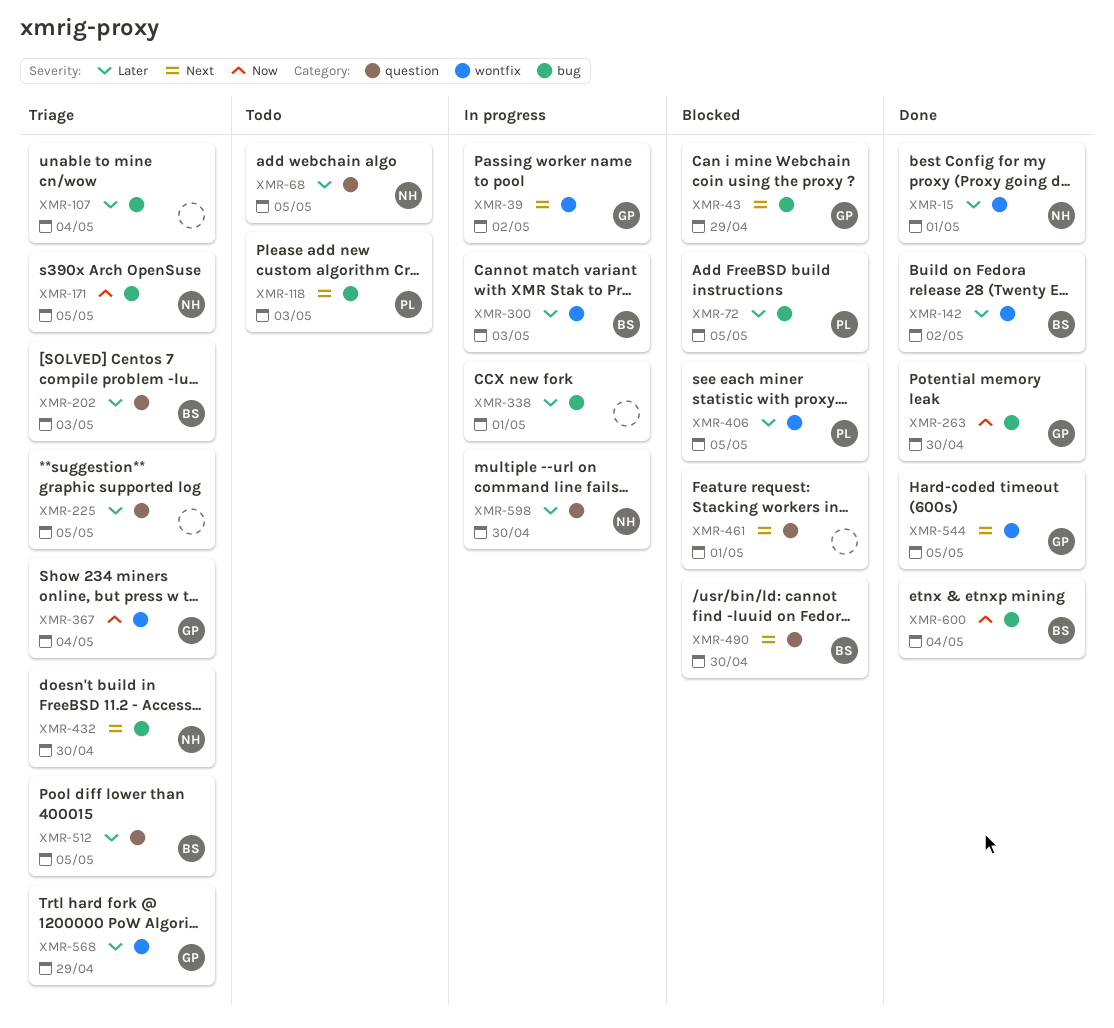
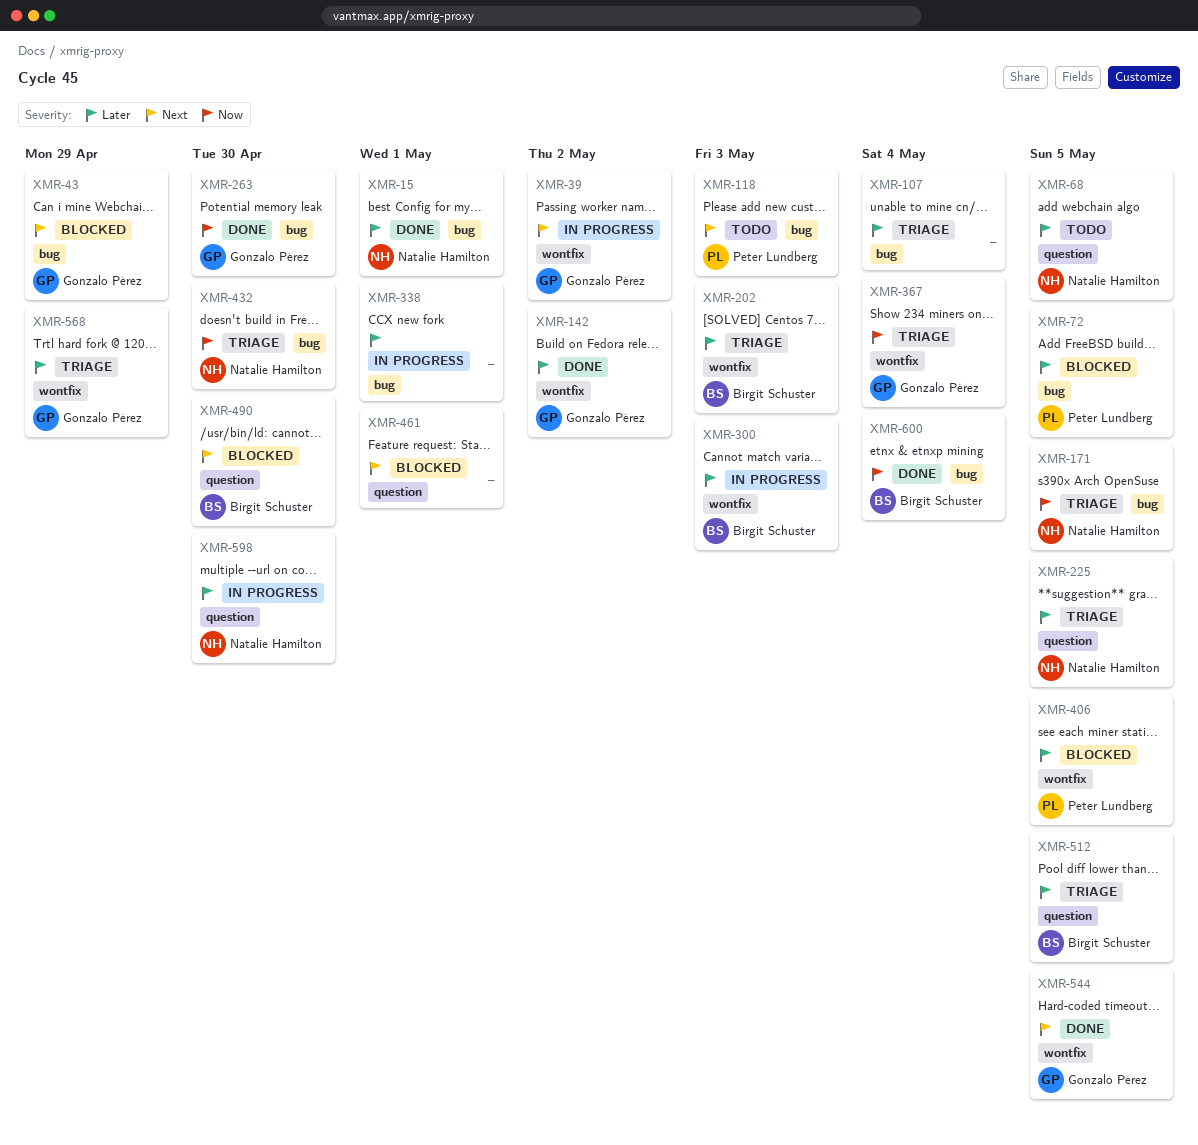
XMR-15, label: wontfix -> bug
XMR-142, owner: Birgit Schuster -> Gonzalo Pérez
XMR-202, label: question -> wontfix
XMR-225, owner: none -> Natalie Hamilton
XMR-432, priority: Next -> Now

